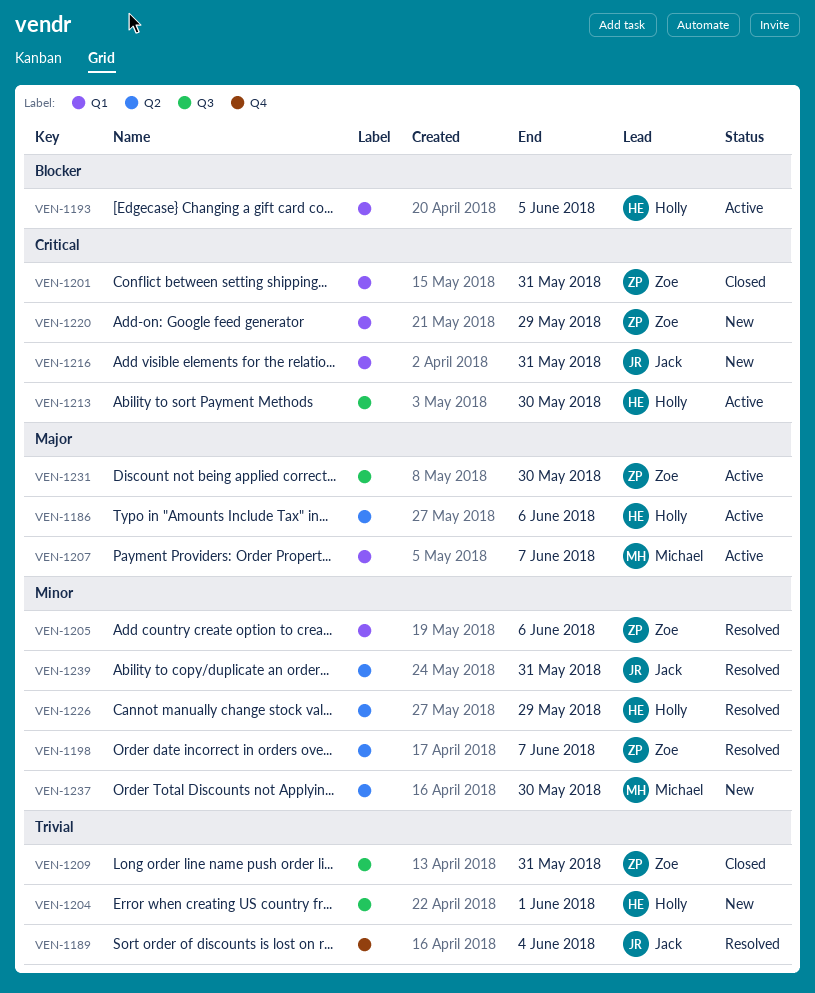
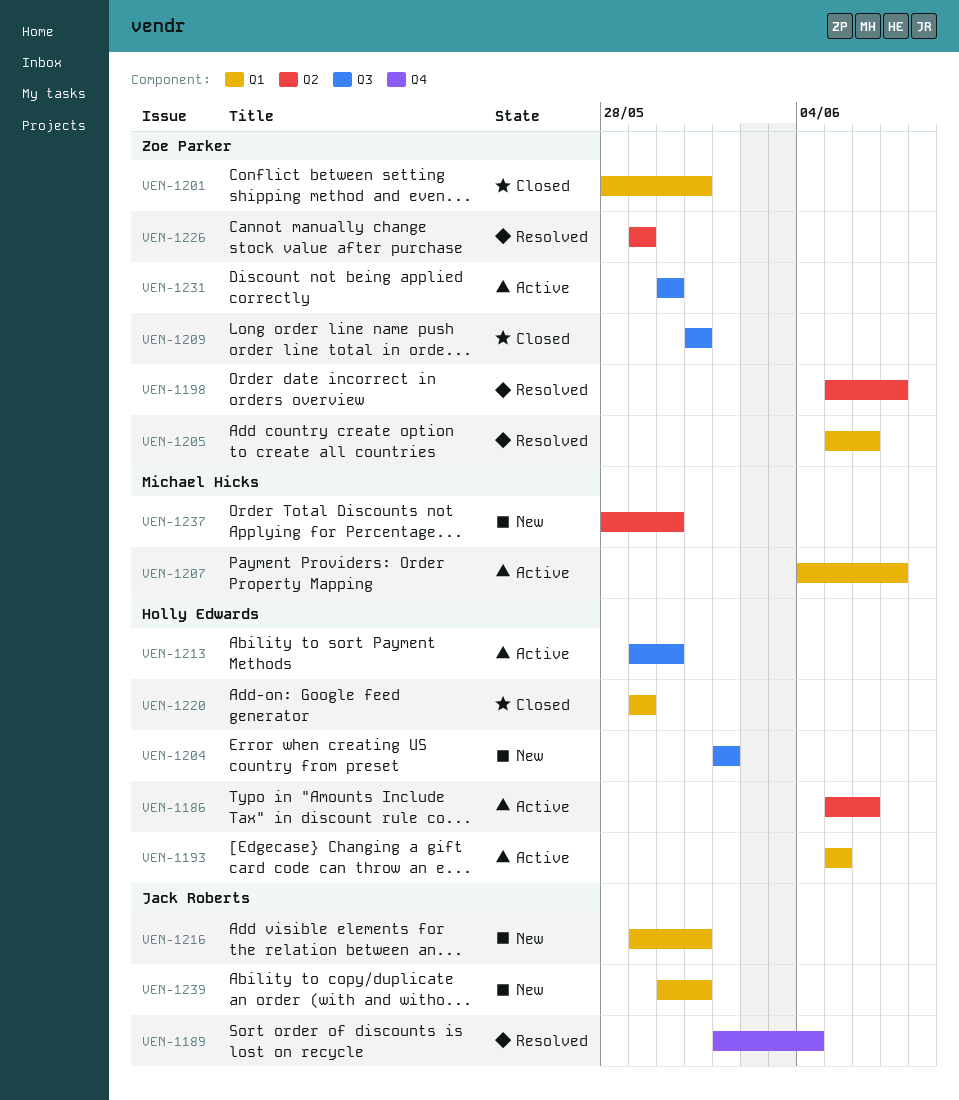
VEN-1220, status: New -> Closed
VEN-1220, owner: Zoe Parker -> Holly Edwards
VEN-1226, owner: Holly Edwards -> Zoe Parker
VEN-1239, status: Resolved -> New
VEN-1239, label: Q2 -> Q1

